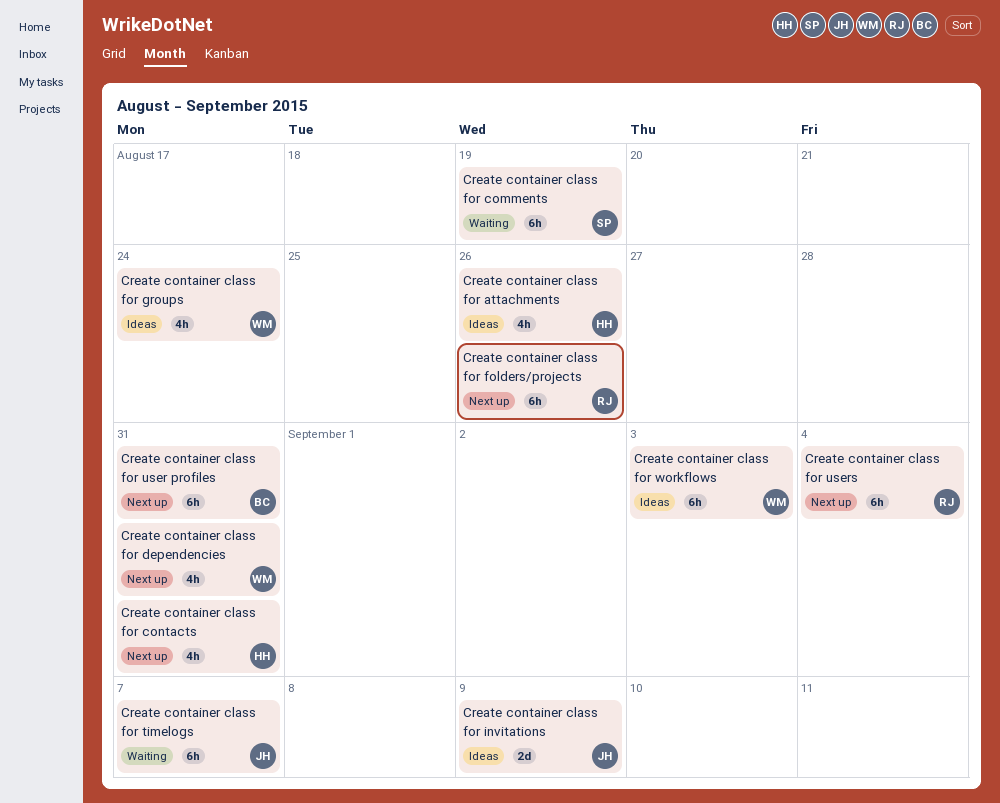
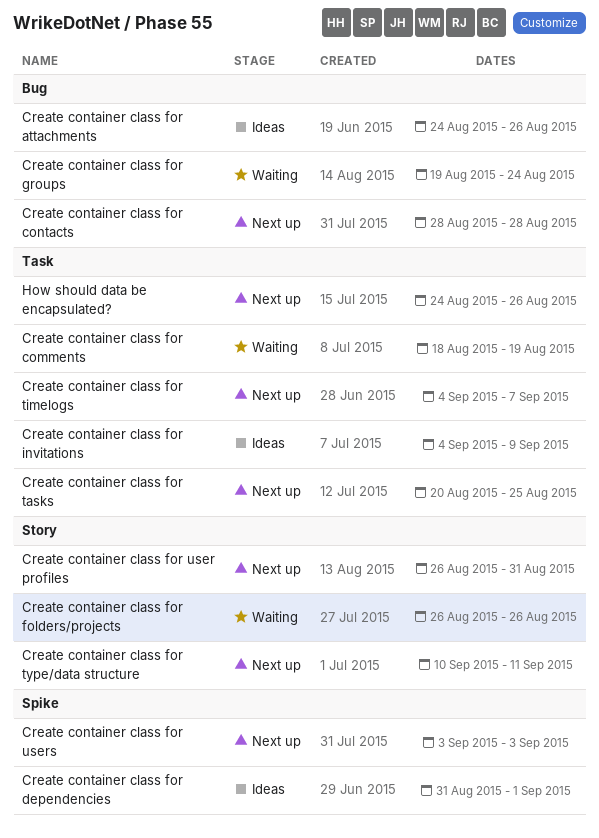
Create container class for contacts, due: Aug 31 -> Aug 28
Create container class for dependencies, status: Next up -> Ideas
Create container class for dependencies, due: Aug 31 -> Sep 1
Create container class for folders/projects, status: Next up -> Waiting
Create container class for groups, status: Ideas -> Waiting
Create container class for tasks: none -> present
Create container class for timelogs, status: Waiting -> Next up
Create container class for type/data structure: none -> present
Create container class for users, due: Sep 4 -> Sep 3
Create container class for workflows: present -> none
How should data be encapsulated?: none -> present

